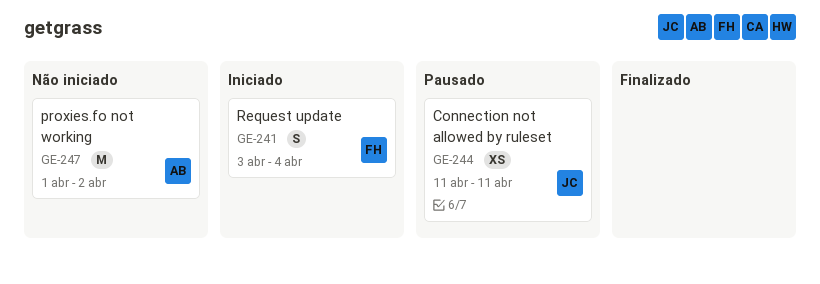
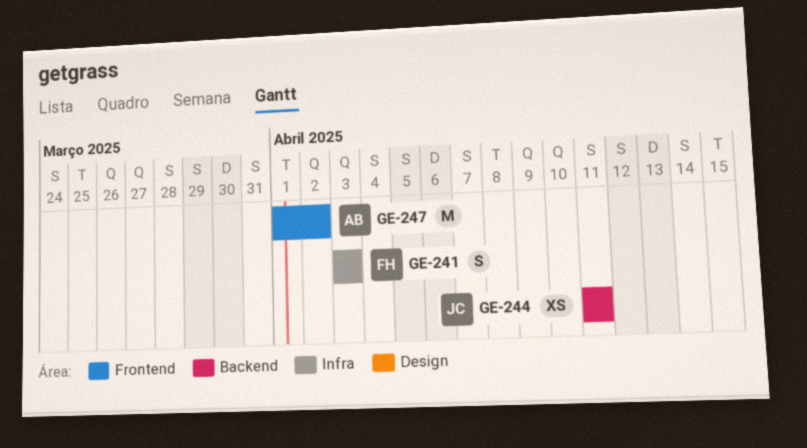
GE-241, due: Apr 4 -> Apr 3

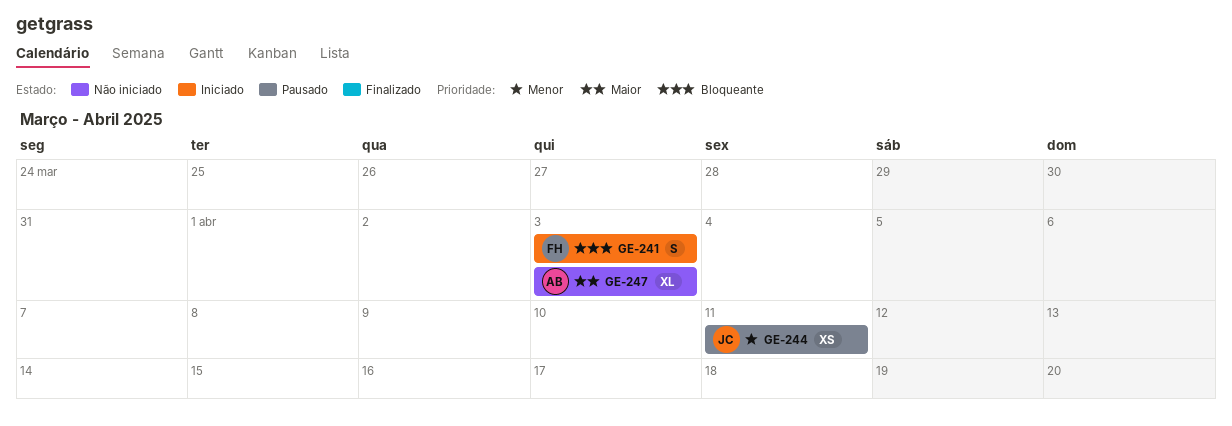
GE-247, estimate: M -> XL
GE-247, start: Apr 1 -> Apr 3
GE-247, due: Apr 2 -> Apr 3

